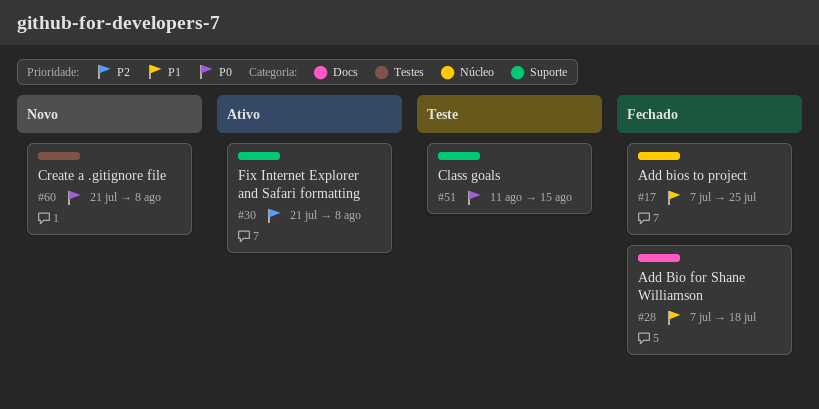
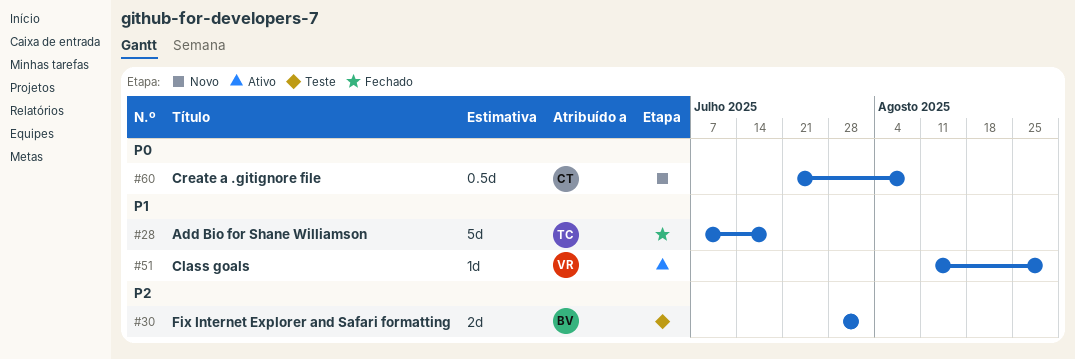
#17: present -> none
#30, status: Ativo -> Teste
#30, start: Jul 21 -> Jul 28
#30, due: Aug 8 -> Aug 1
#51, status: Teste -> Ativo
#51, priority: P0 -> P1
#51, due: Aug 15 -> Aug 29

